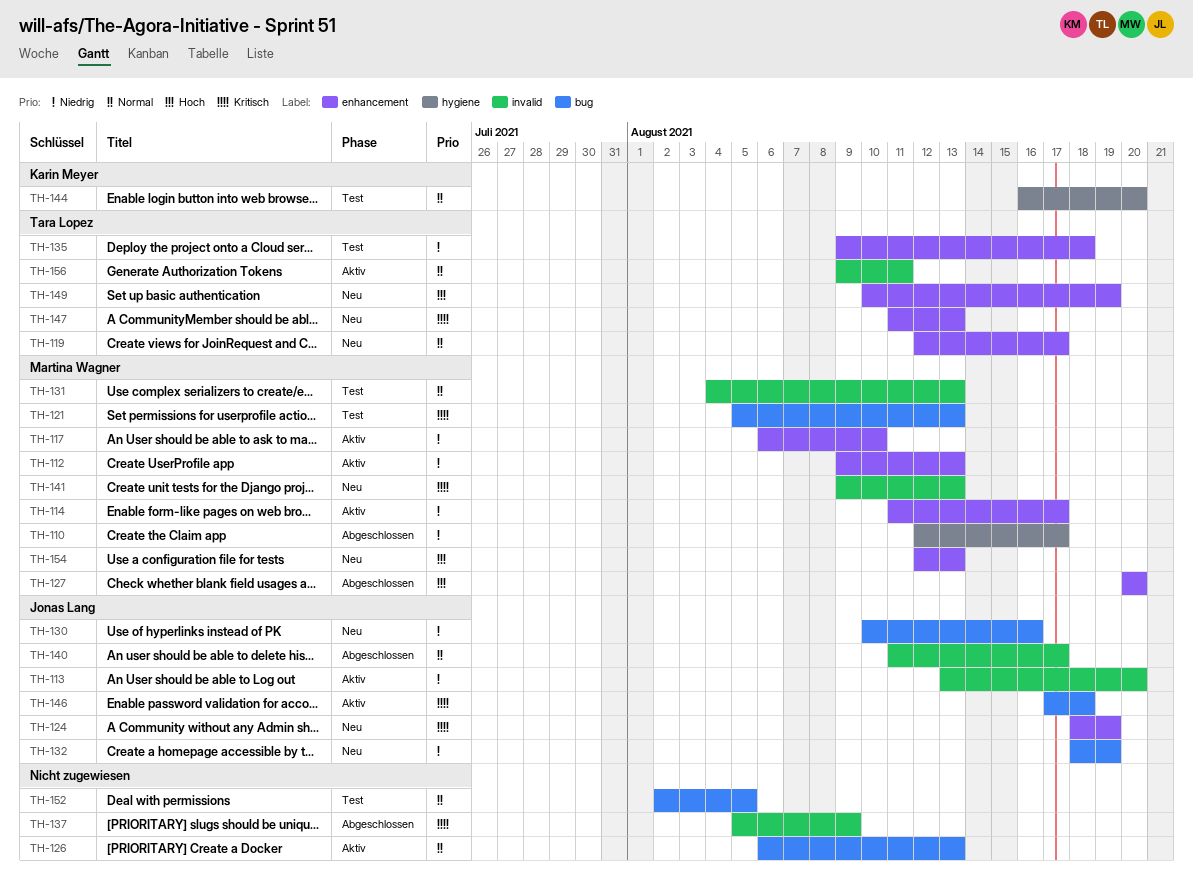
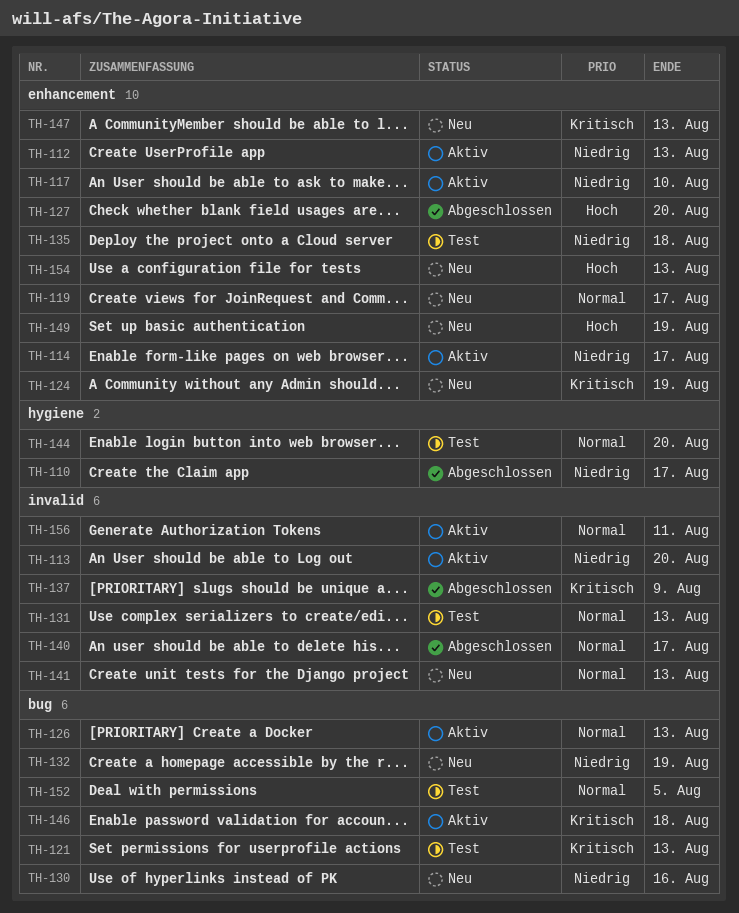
TH-141, priority: Kritisch -> Normal

